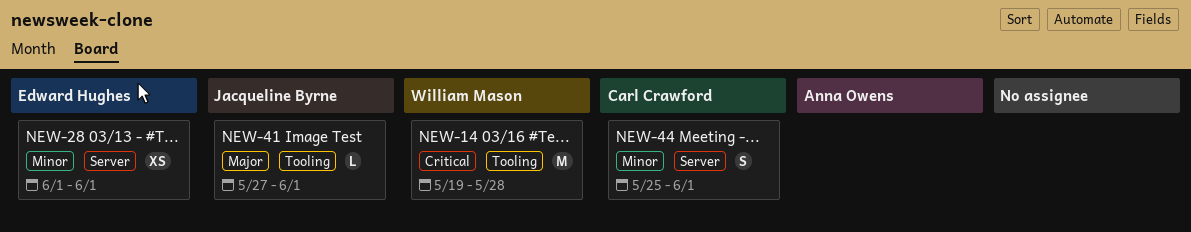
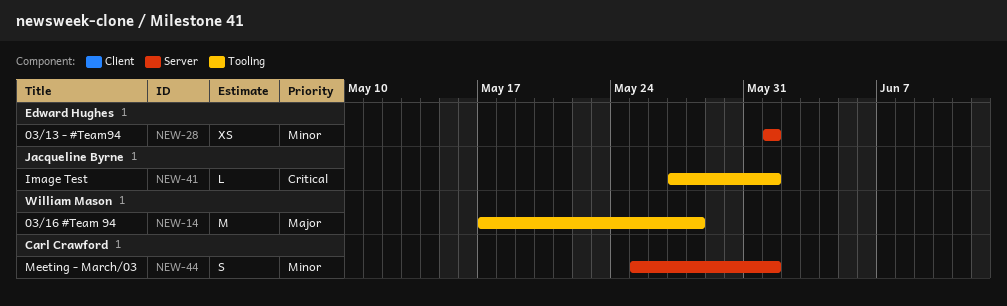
NEW-14, priority: Critical -> Major
NEW-14, start: May 19 -> May 17
NEW-41, priority: Major -> Critical

